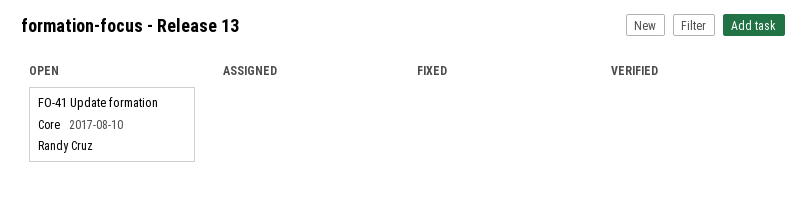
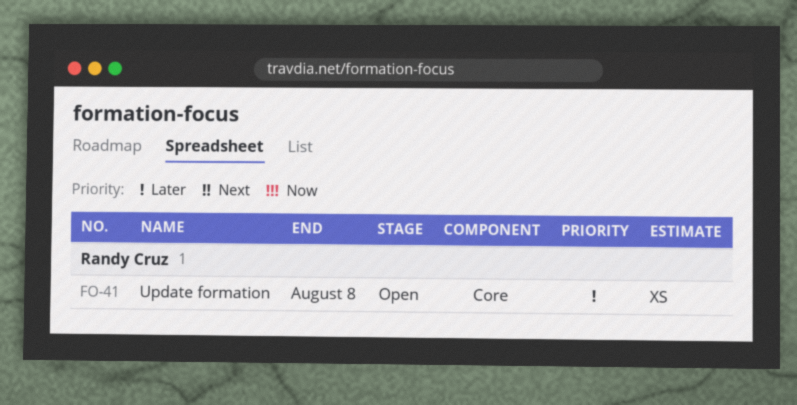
FO-41, due: Aug 10 -> Aug 8

